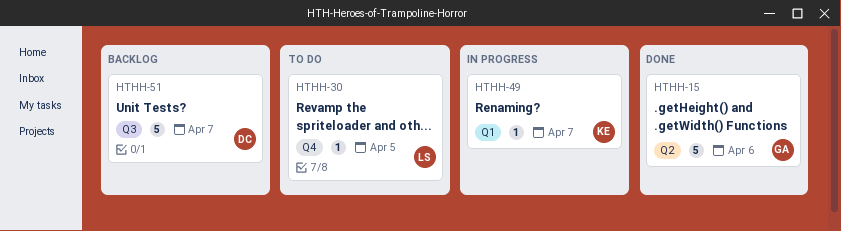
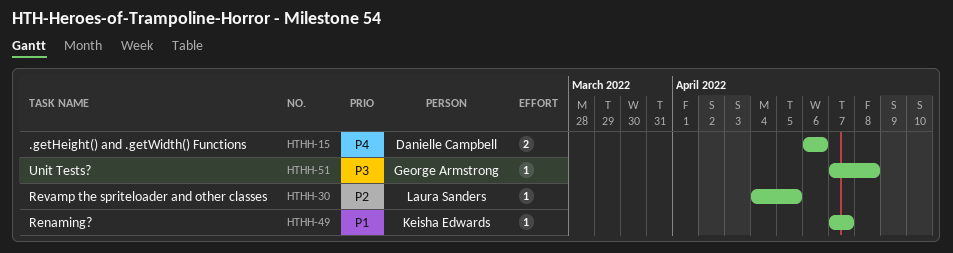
HTHH-15, owner: George Armstrong -> Danielle Campbell
HTHH-15, estimate: 5 -> 2
HTHH-51, owner: Danielle Campbell -> George Armstrong
HTHH-51, estimate: 5 -> 1
HTHH-51, due: Apr 7 -> Apr 8

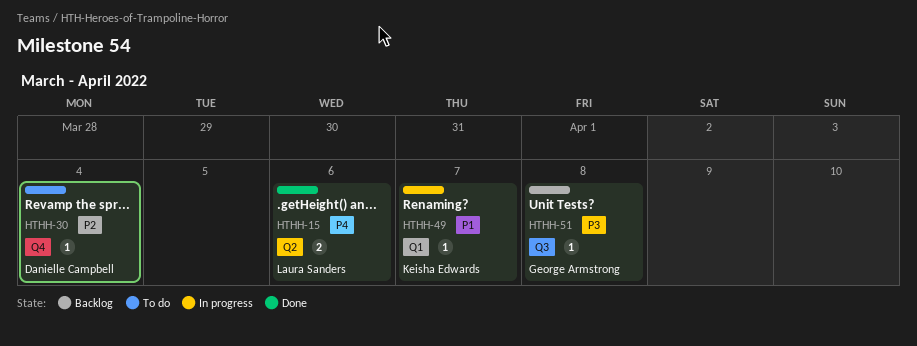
HTHH-15, owner: Danielle Campbell -> Laura Sanders
HTHH-30, owner: Laura Sanders -> Danielle Campbell
HTHH-30, due: Apr 5 -> Apr 4

